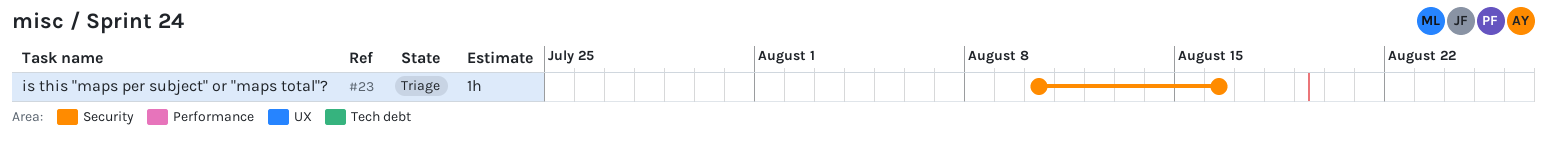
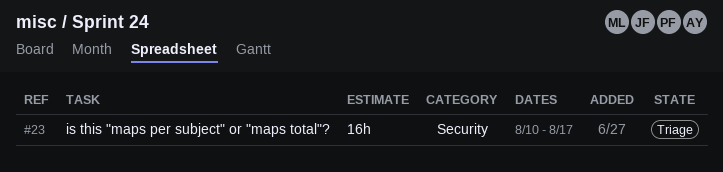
#23, estimate: 1h -> 16h
#23, due: Aug 16 -> Aug 17

